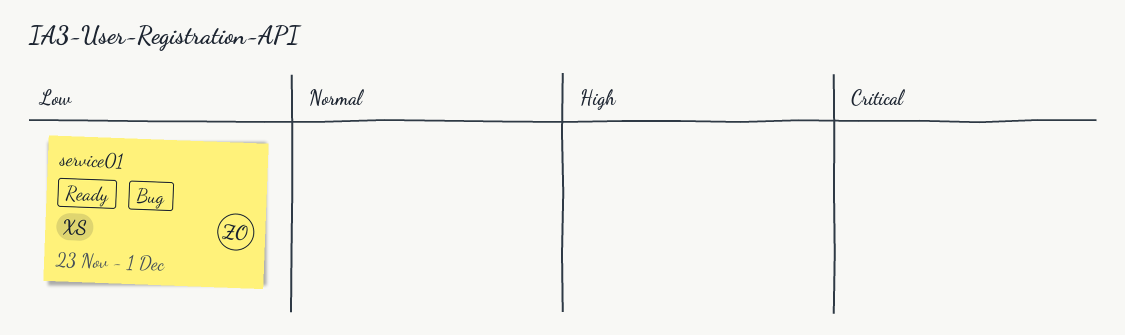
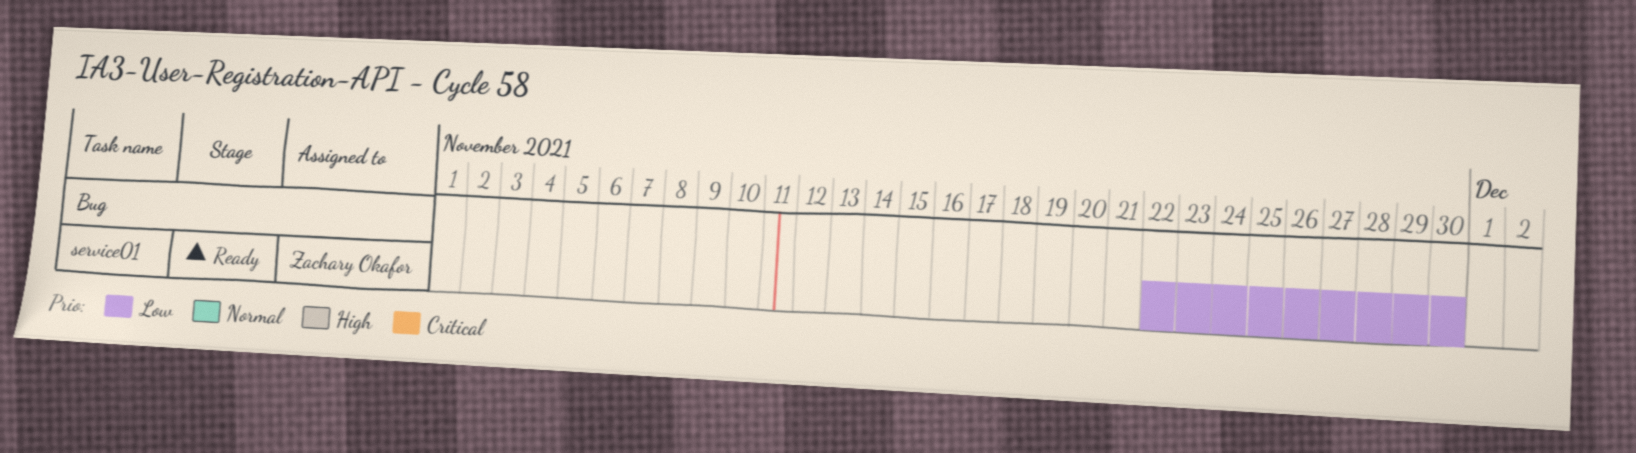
service01, start: Nov 23 -> Nov 22
service01, due: Dec 1 -> Nov 30

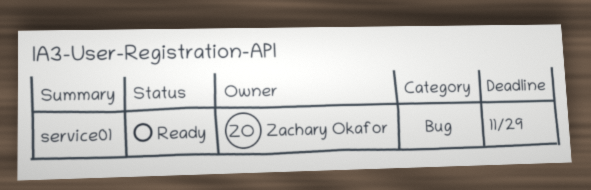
service01, due: Nov 30 -> Nov 29

